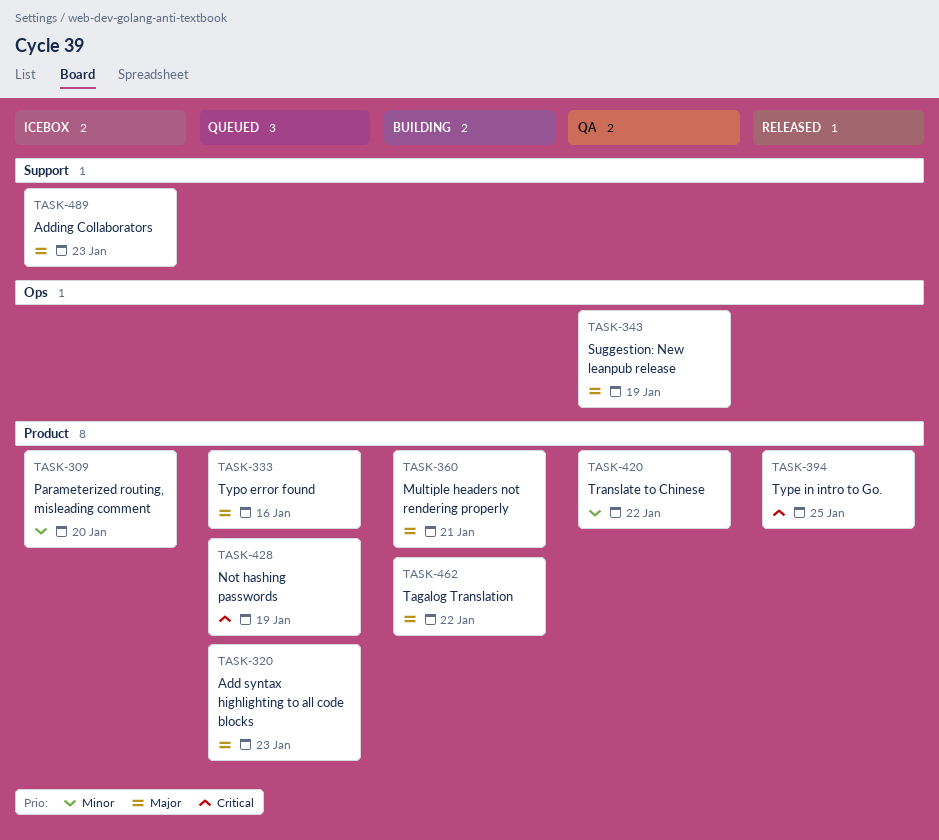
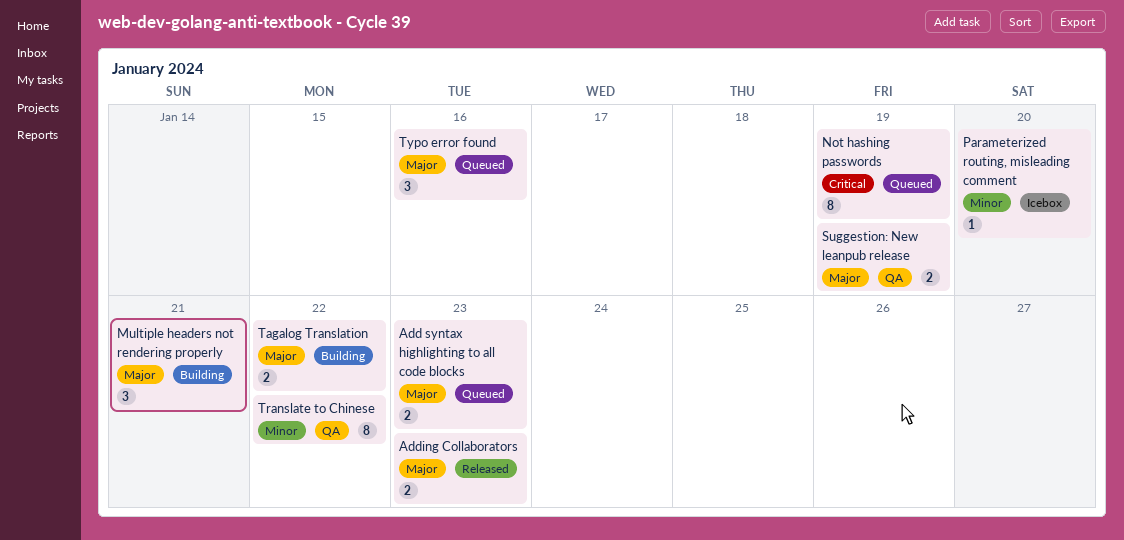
Adding Collaborators, status: Icebox -> Released
Type in intro to Go.: present -> none

